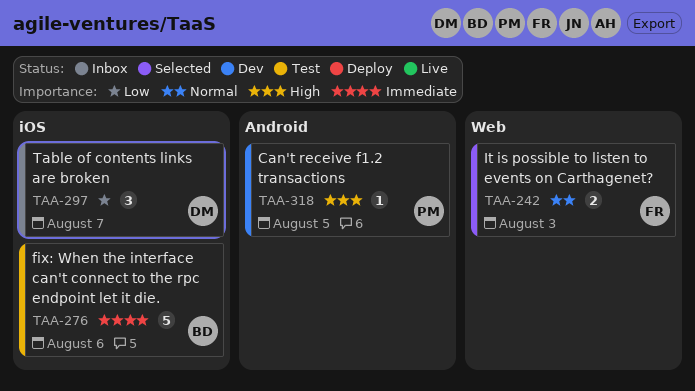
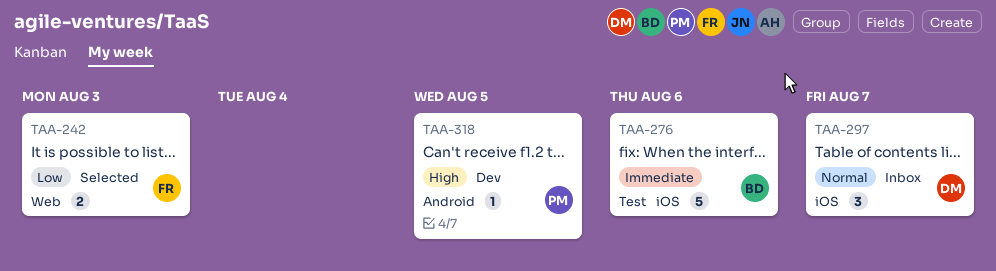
TAA-242, priority: Normal -> Low
TAA-297, priority: Low -> Normal

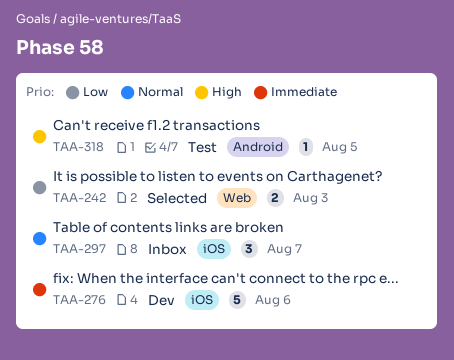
TAA-276, status: Test -> Dev
TAA-318, status: Dev -> Test

